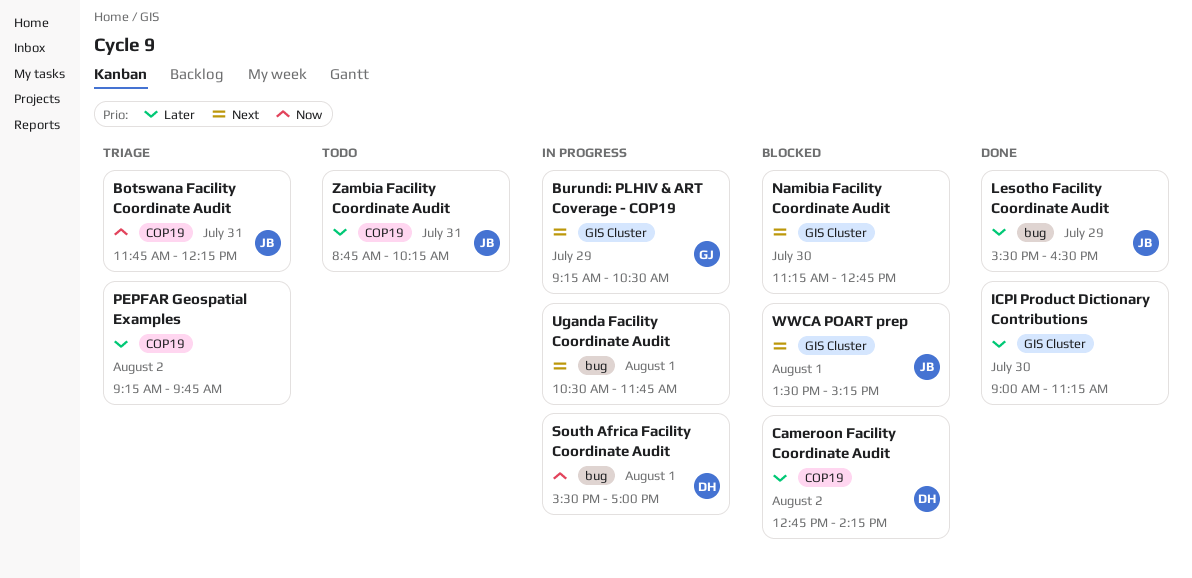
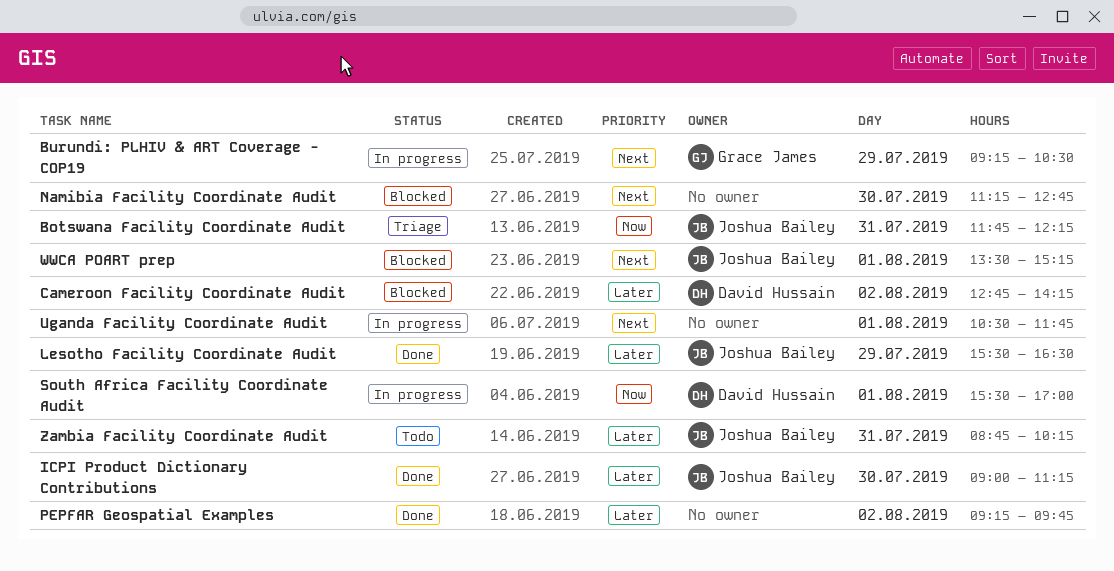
ICPI Product Dictionary Contributions, owner: none -> Joshua Bailey
PEPFAR Geospatial Examples, status: Triage -> Done

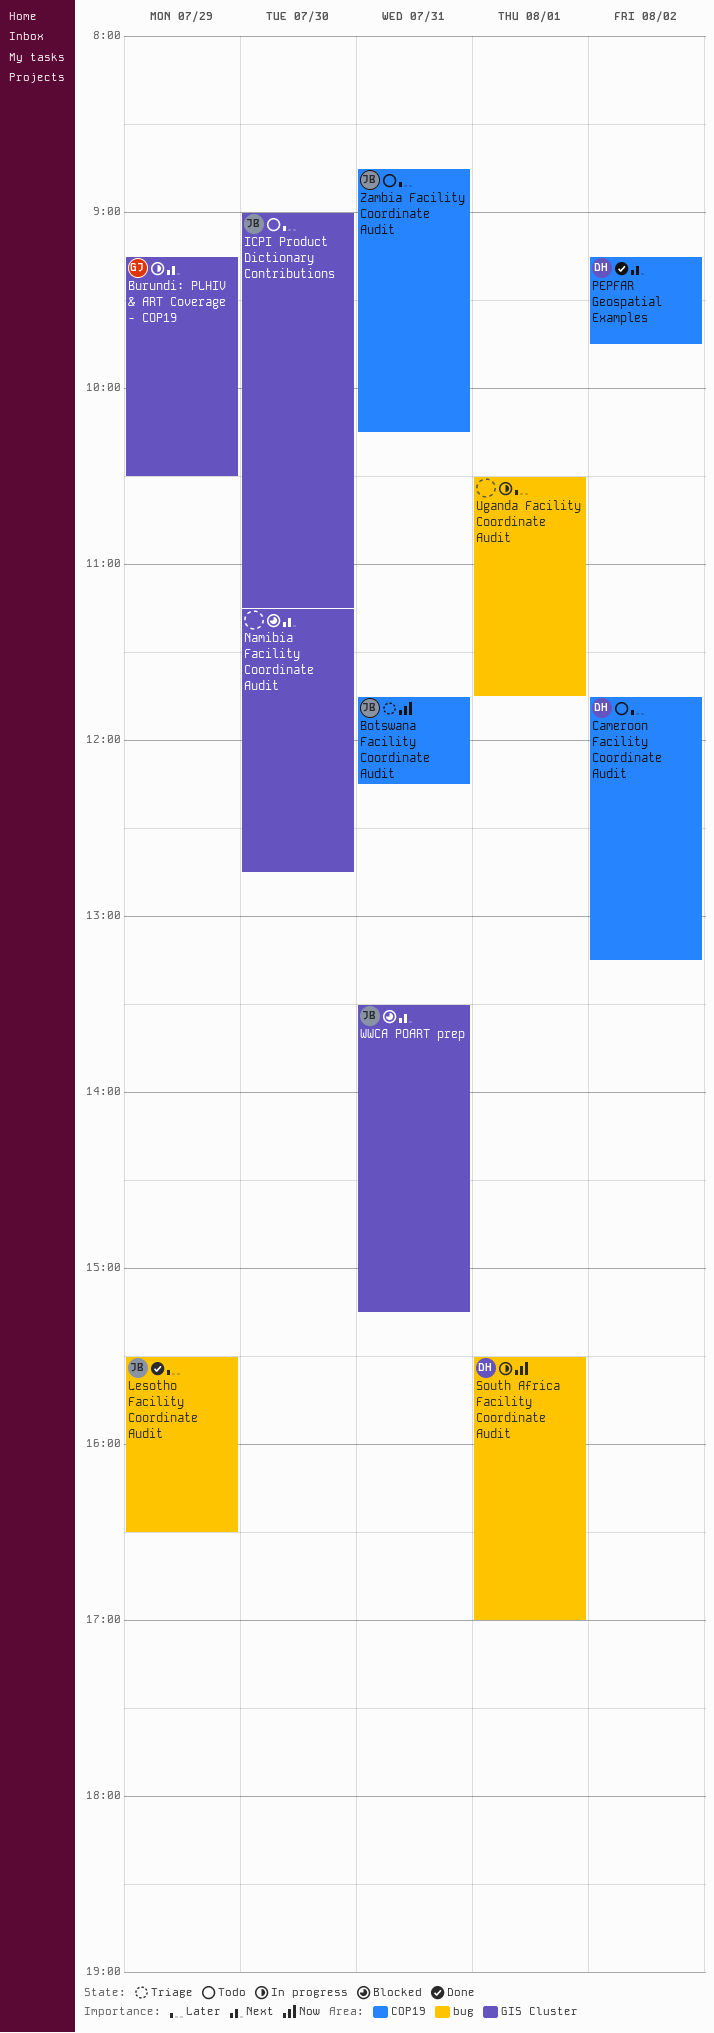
Cameroon Facility Coordinate Audit, status: Blocked -> Todo
Cameroon Facility Coordinate Audit, begins: 12:45 -> 11:45
Cameroon Facility Coordinate Audit, ends: 14:15 -> 13:15
ICPI Product Dictionary Contributions, status: Done -> Todo
PEPFAR Geospatial Examples, owner: none -> David Hussain
PEPFAR Geospatial Examples, priority: Later -> Next
Uganda Facility Coordinate Audit, priority: Next -> Later
WWCA POART prep, day: Aug 1 -> Jul 31

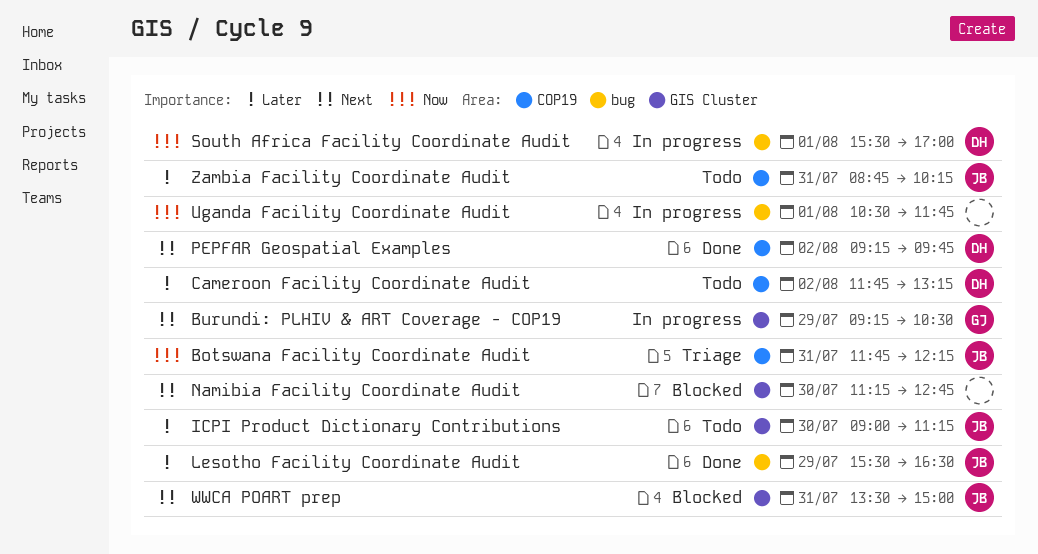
Uganda Facility Coordinate Audit, priority: Later -> Now
WWCA POART prep, ends: 15:15 -> 15:00

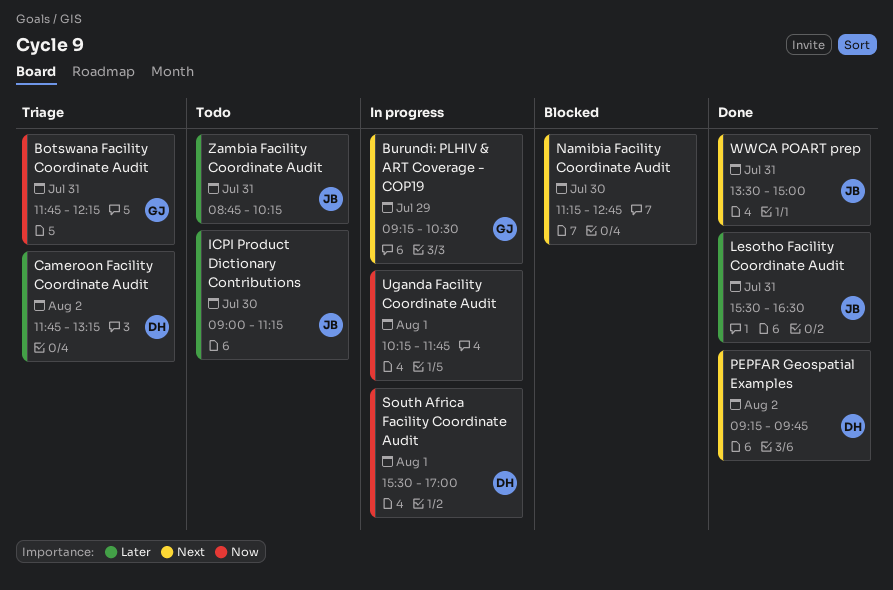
Botswana Facility Coordinate Audit, owner: JB -> GJ
Cameroon Facility Coordinate Audit, status: Todo -> Triage
Lesotho Facility Coordinate Audit, day: Jul 29 -> Jul 31
Uganda Facility Coordinate Audit, begins: 10:30 -> 10:15
WWCA POART prep, status: Blocked -> Done

